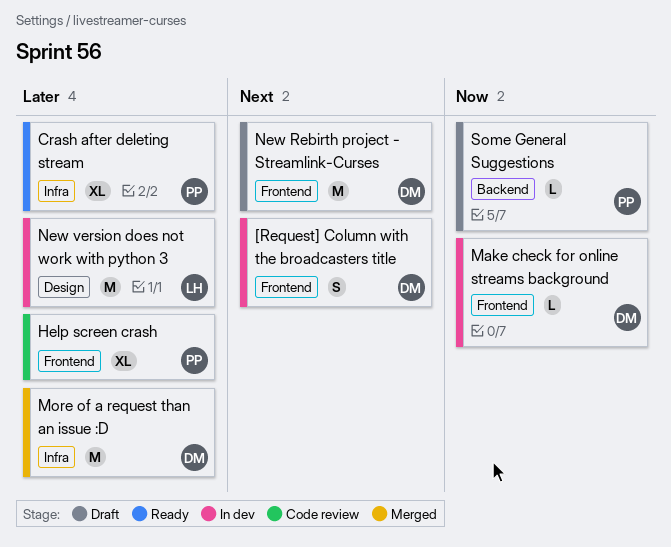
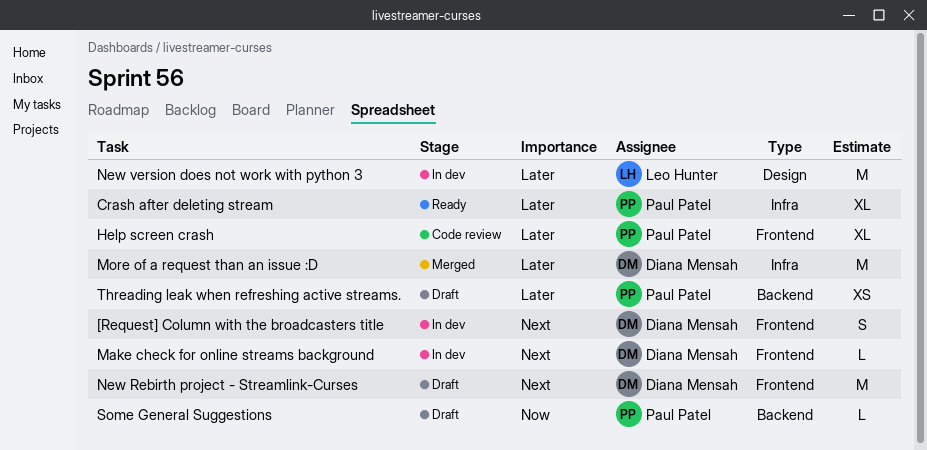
Make check for online streams background, priority: Now -> Next
Threading leak when refreshing active streams.: none -> present

